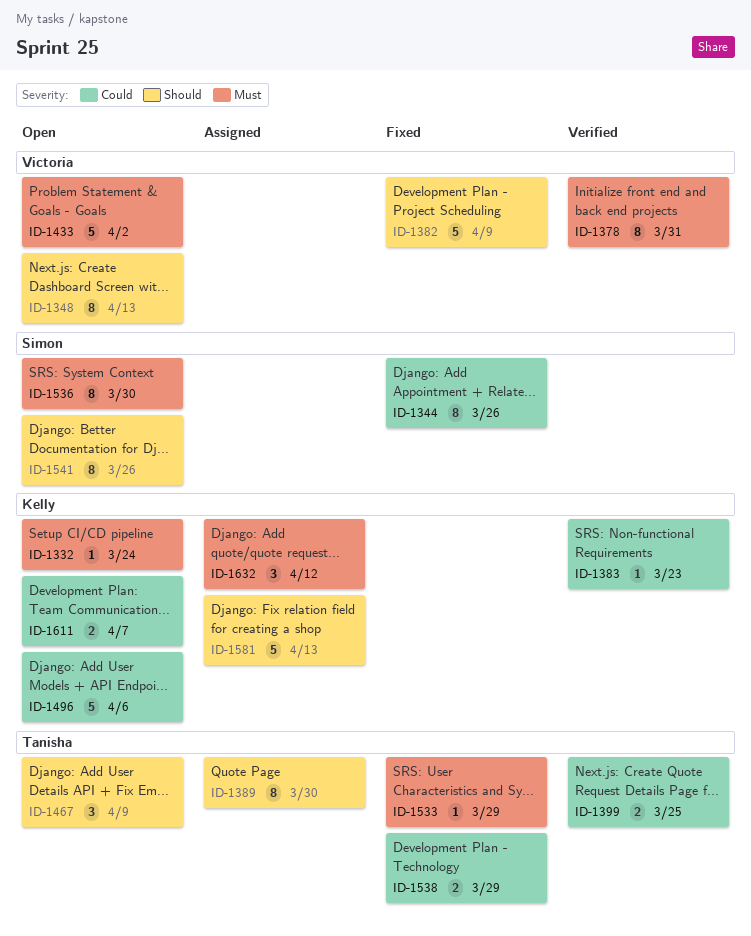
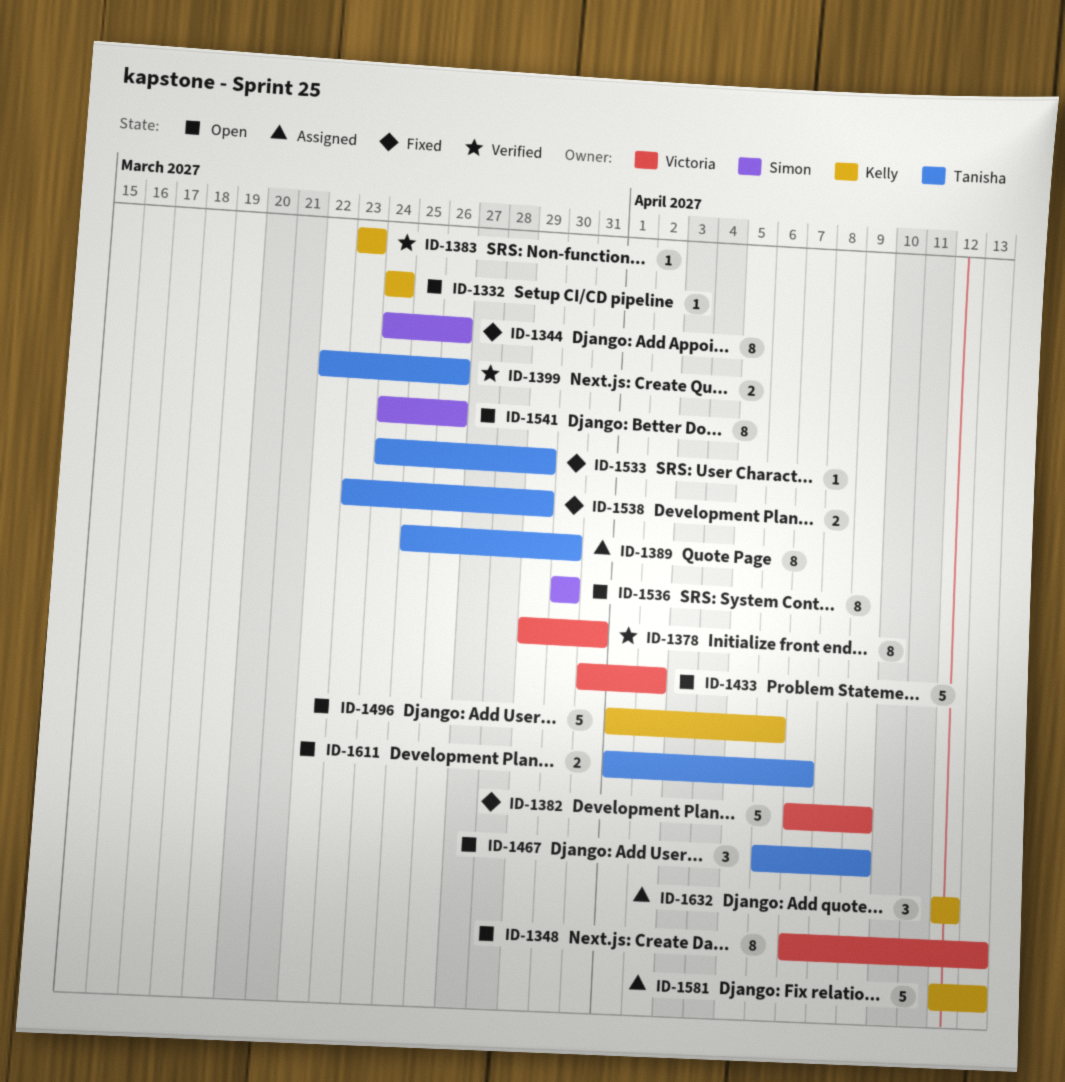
ID-1399, due: Mar 25 -> Mar 26
ID-1611, owner: Kelly -> Tanisha

